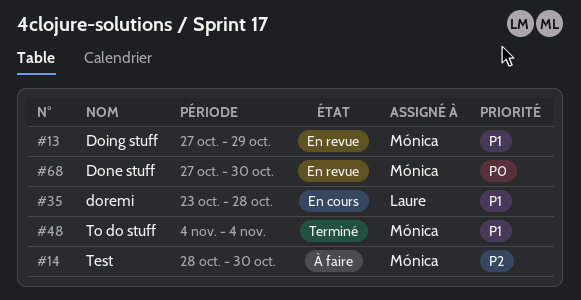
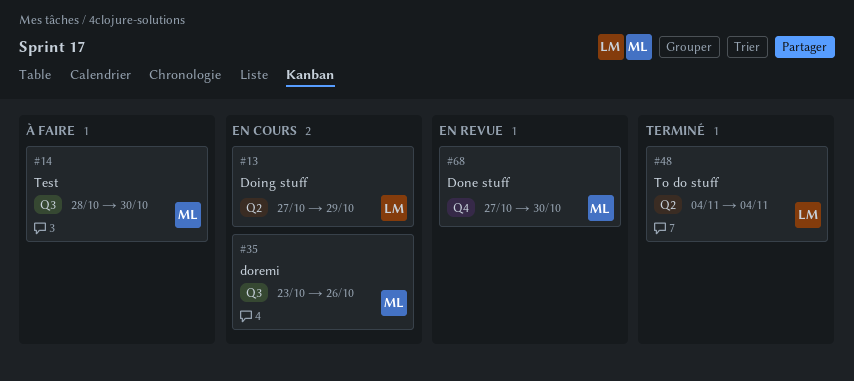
#13, status: En revue -> En cours
#13, owner: Mónica -> Laure
#35, owner: Laure -> Mónica
#35, due: Oct 28 -> Oct 26
#48, owner: Mónica -> Laure

